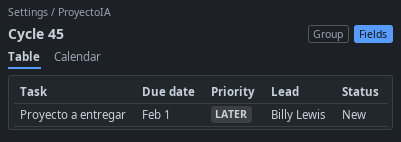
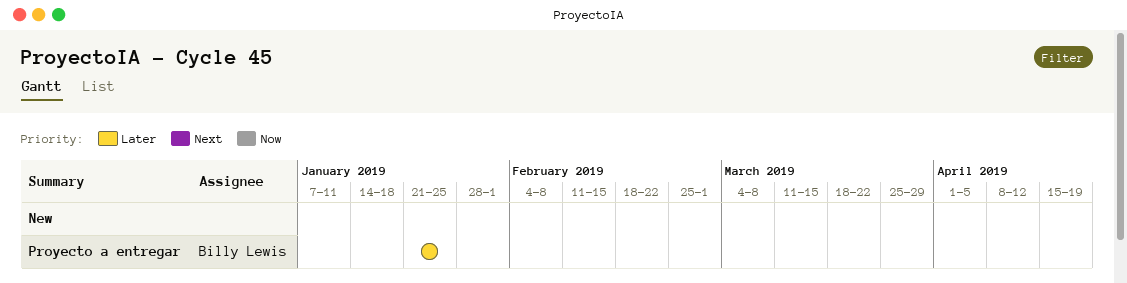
Proyecto a entregar, due: Feb 1 -> Jan 25

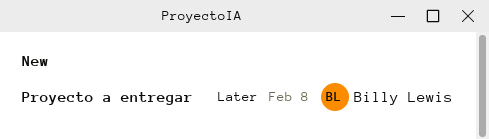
Proyecto a entregar, due: Jan 25 -> Feb 8

